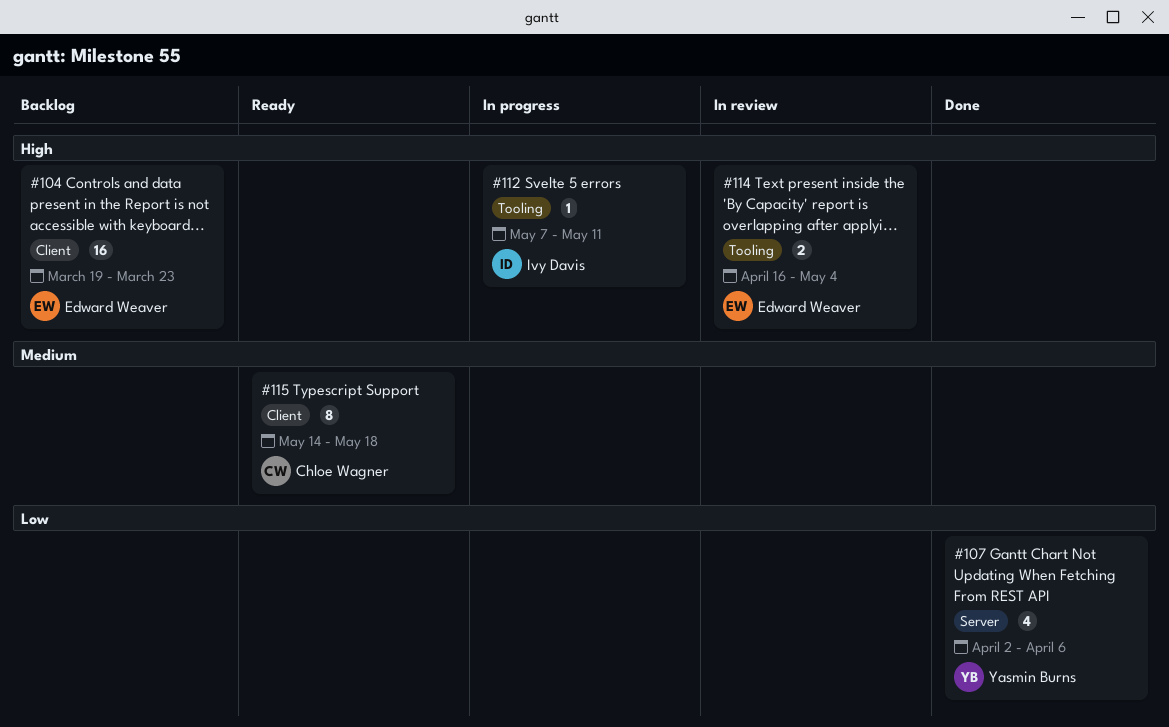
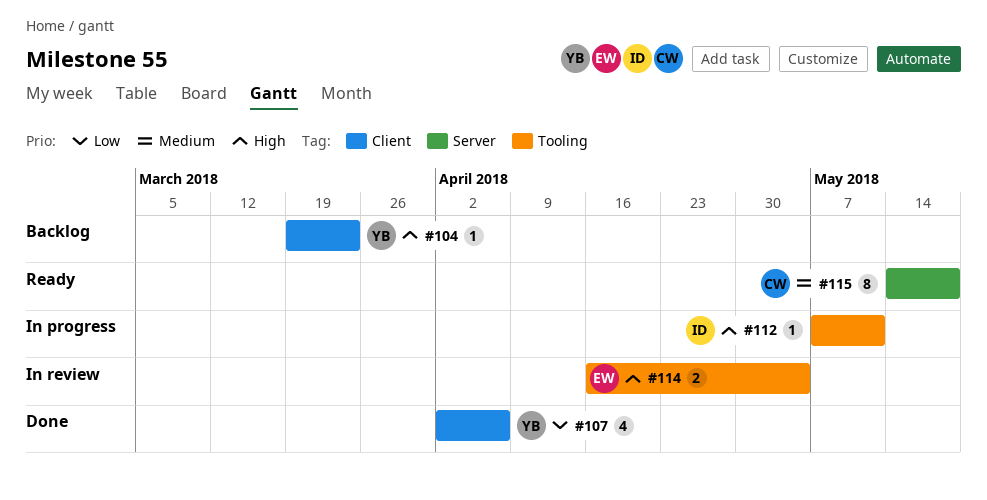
#104, owner: Edward Weaver -> Yasmin Burns
#104, estimate: 16 -> 1
#107, label: Server -> Client
#115, label: Client -> Server

